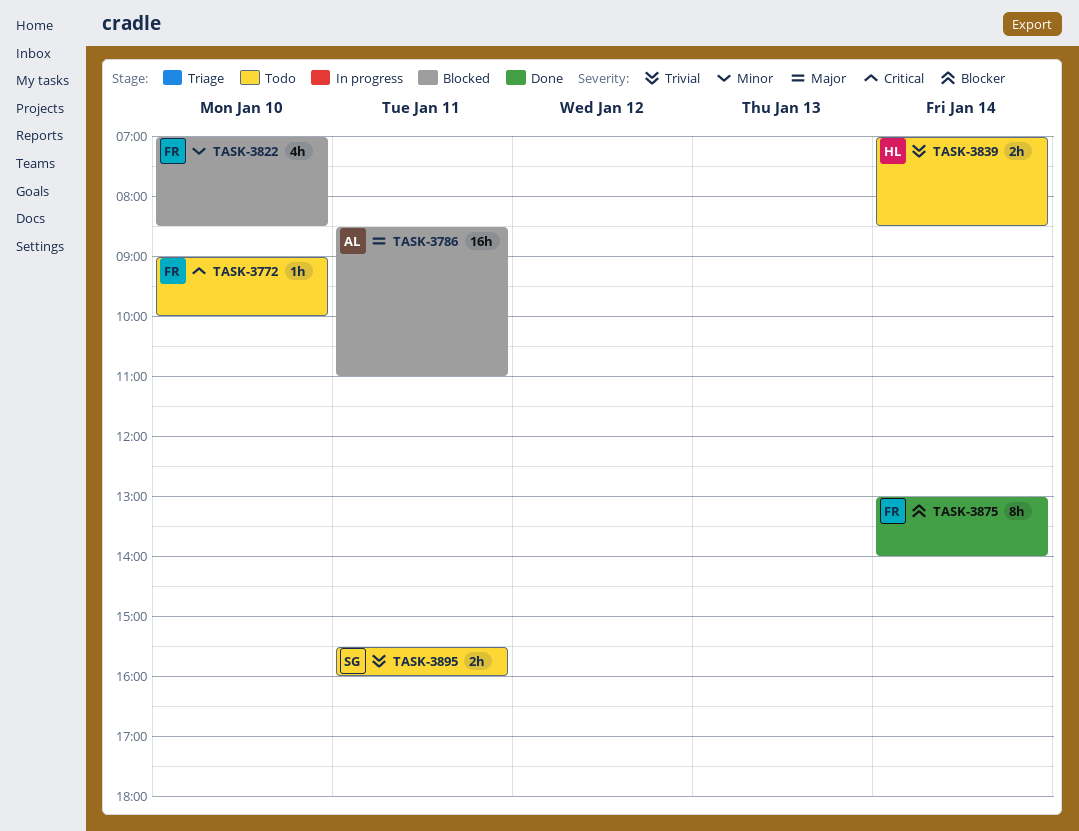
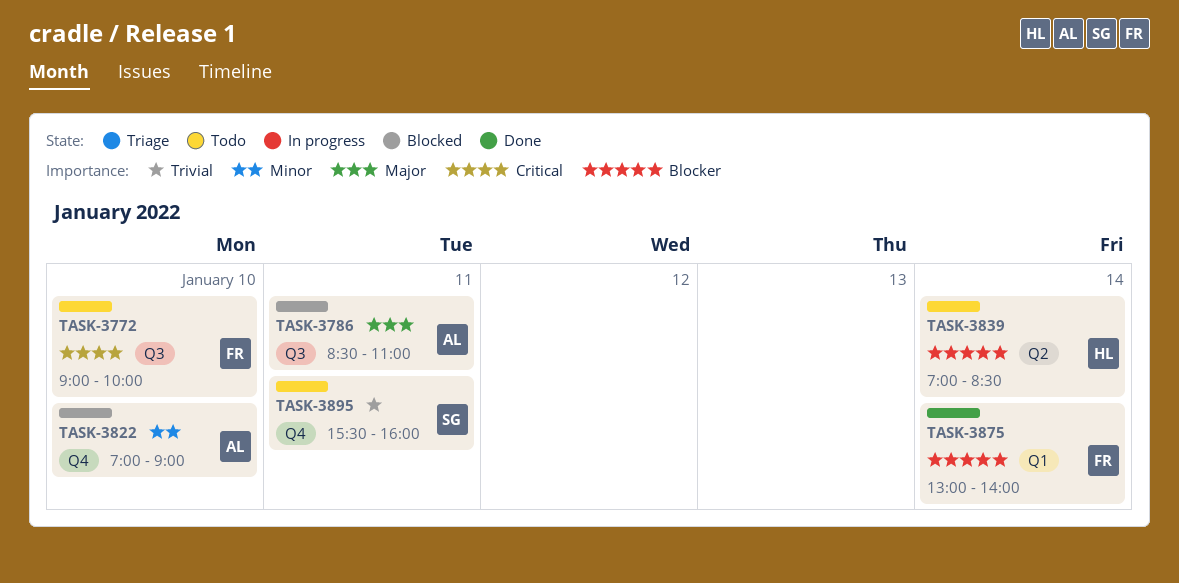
TASK-3822, owner: FR -> AL
TASK-3822, ends: 08:30 -> 09:00
TASK-3839, priority: Trivial -> Blocker

